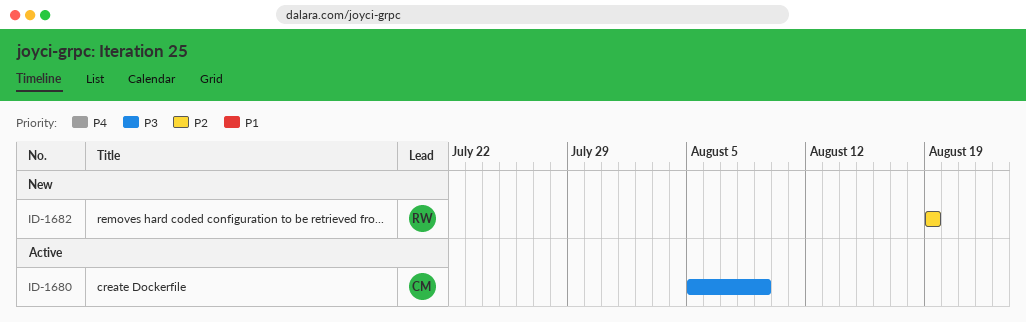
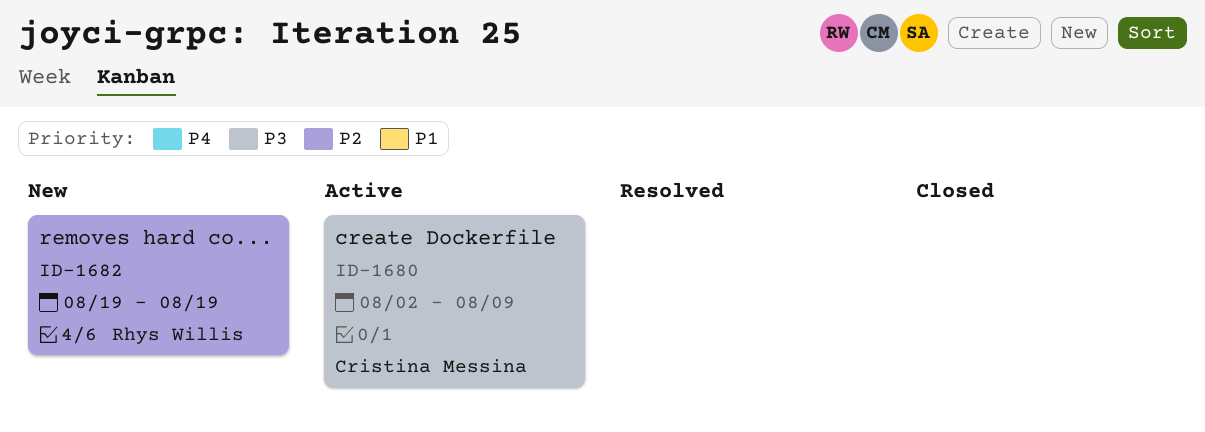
ID-1680, start: Aug 5 -> Aug 2

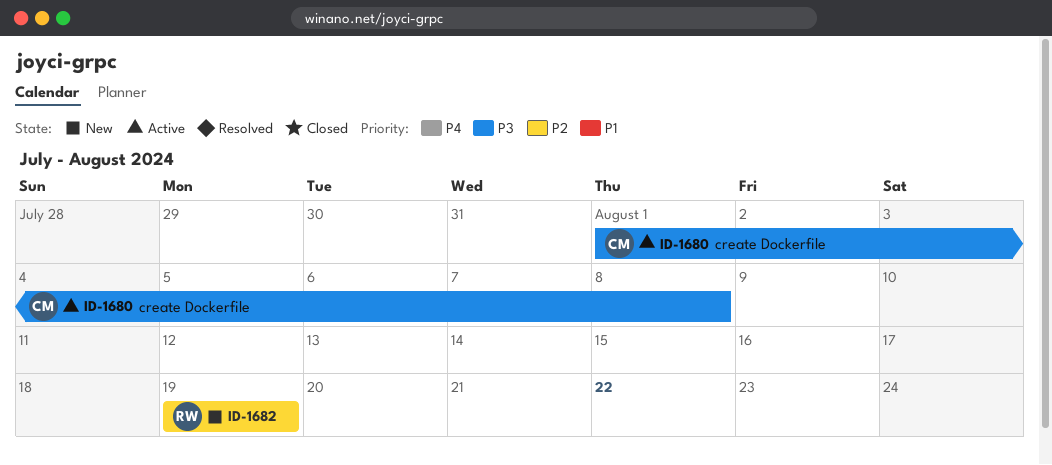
ID-1680, start: Aug 2 -> Aug 1
ID-1680, due: Aug 9 -> Aug 8

